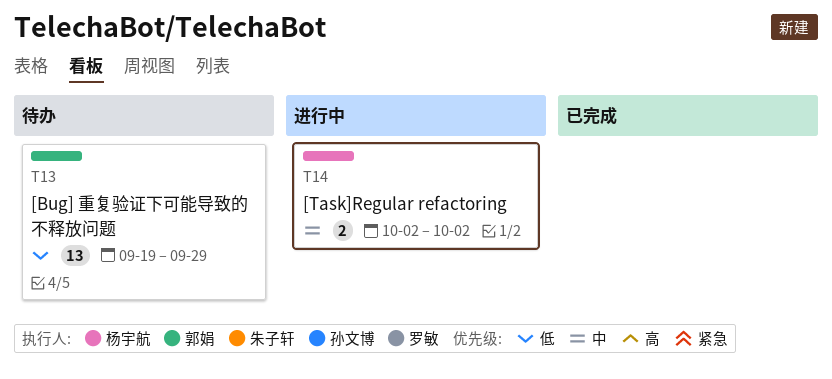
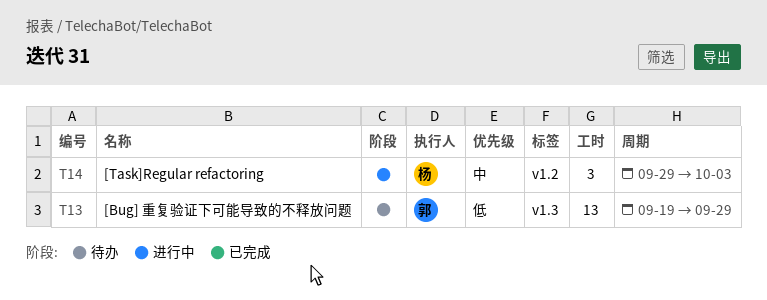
T14, estimate: 2 -> 3
T14, start: Oct 2 -> Sep 29
T14, due: Oct 2 -> Oct 3

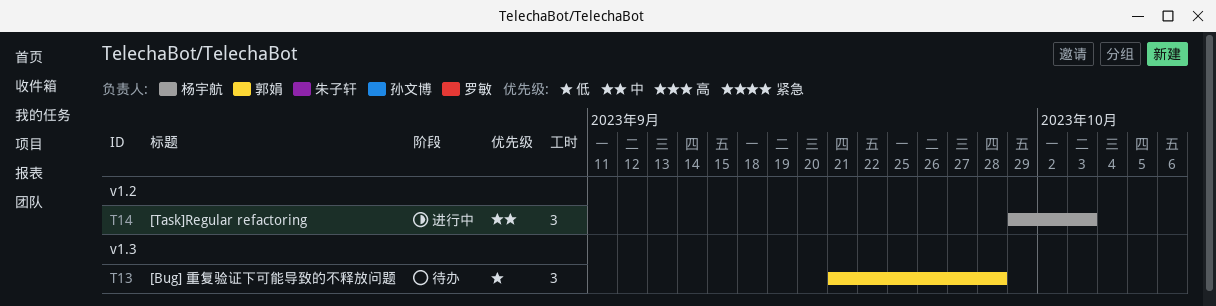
T13, estimate: 13 -> 3
T13, start: Sep 19 -> Sep 21
T13, due: Sep 29 -> Sep 28

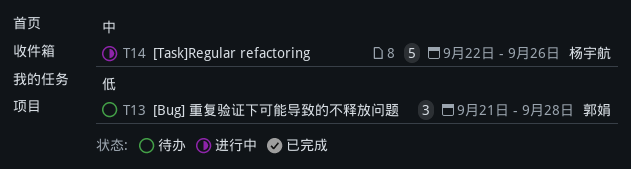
T14, estimate: 3 -> 5
T14, start: Sep 29 -> Sep 22
T14, due: Oct 3 -> Sep 26

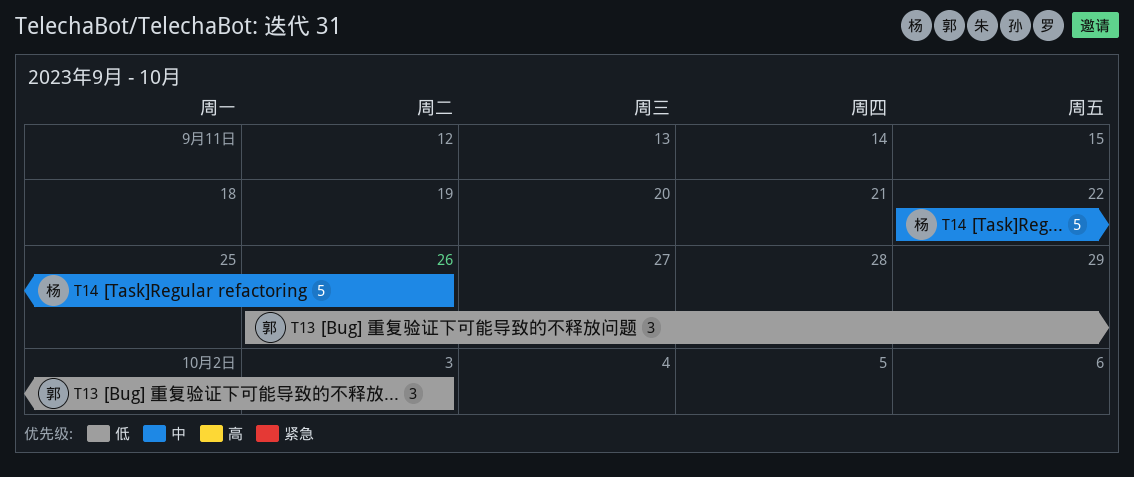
T13, start: Sep 21 -> Sep 26
T13, due: Sep 28 -> Oct 3

